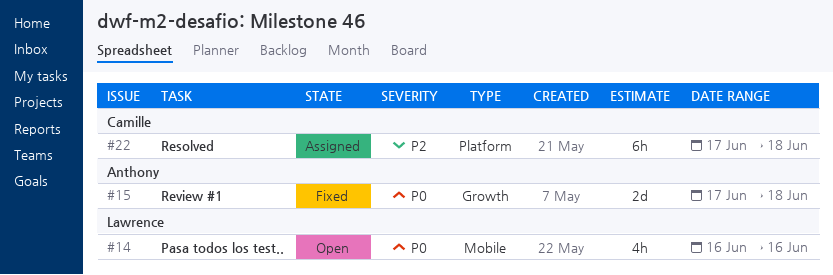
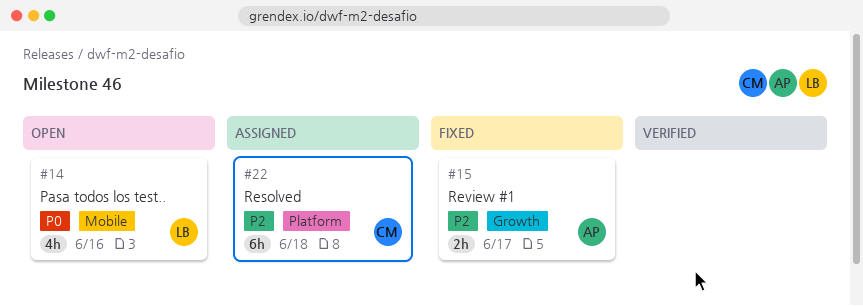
#15, priority: P0 -> P2
#15, estimate: 2d -> 2h
#15, due: Jun 18 -> Jun 17

